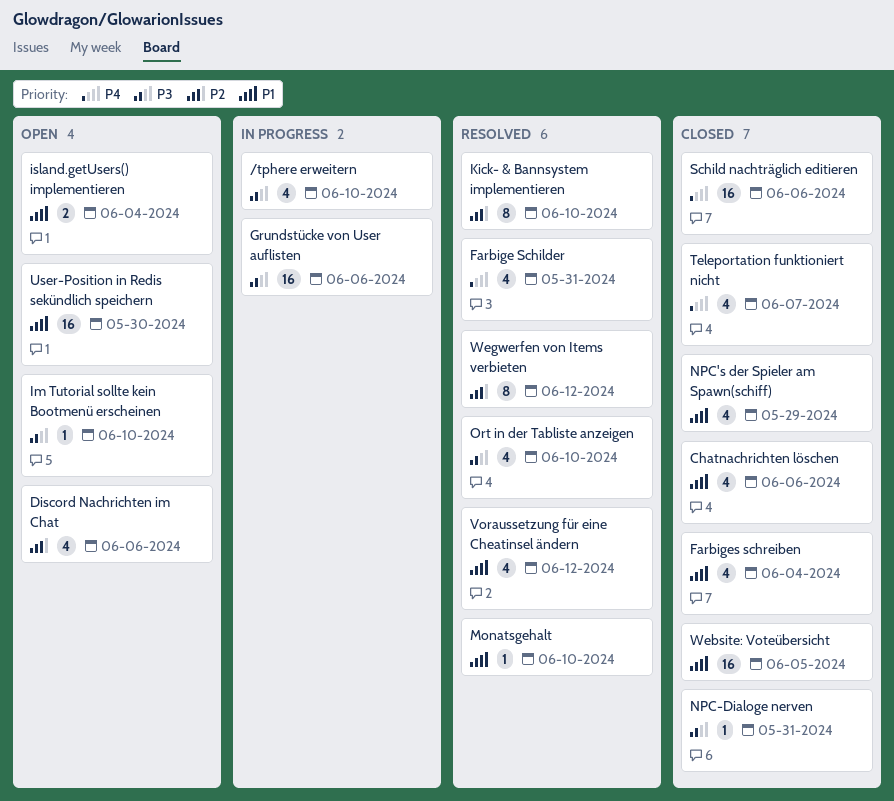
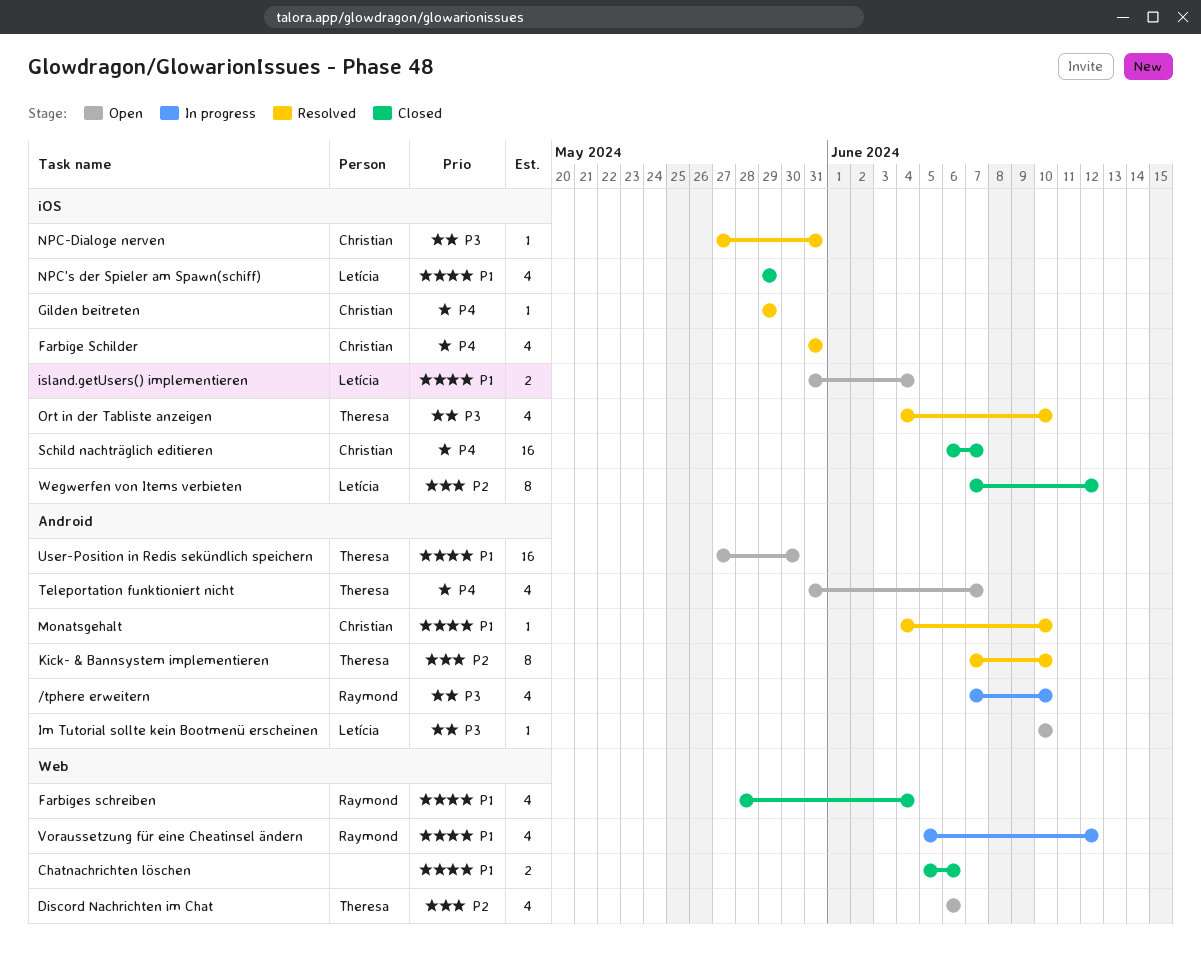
Chatnachrichten löschen, estimate: 4 -> 2
Gilden beitreten: none -> present
Grundstücke von User auflisten: present -> none
NPC-Dialoge nerven, status: Closed -> Resolved
Schild nachträglich editieren, due: Jun 6 -> Jun 7
Teleportation funktioniert nicht, status: Closed -> Open
Voraussetzung für eine Cheatinsel ändern, status: Resolved -> In progress
Website: Voteübersicht: present -> none
Wegwerfen von Items verbieten, status: Resolved -> Closed

